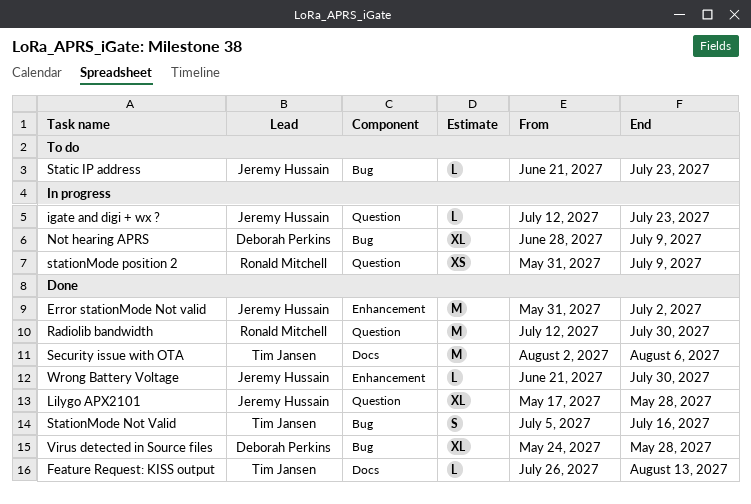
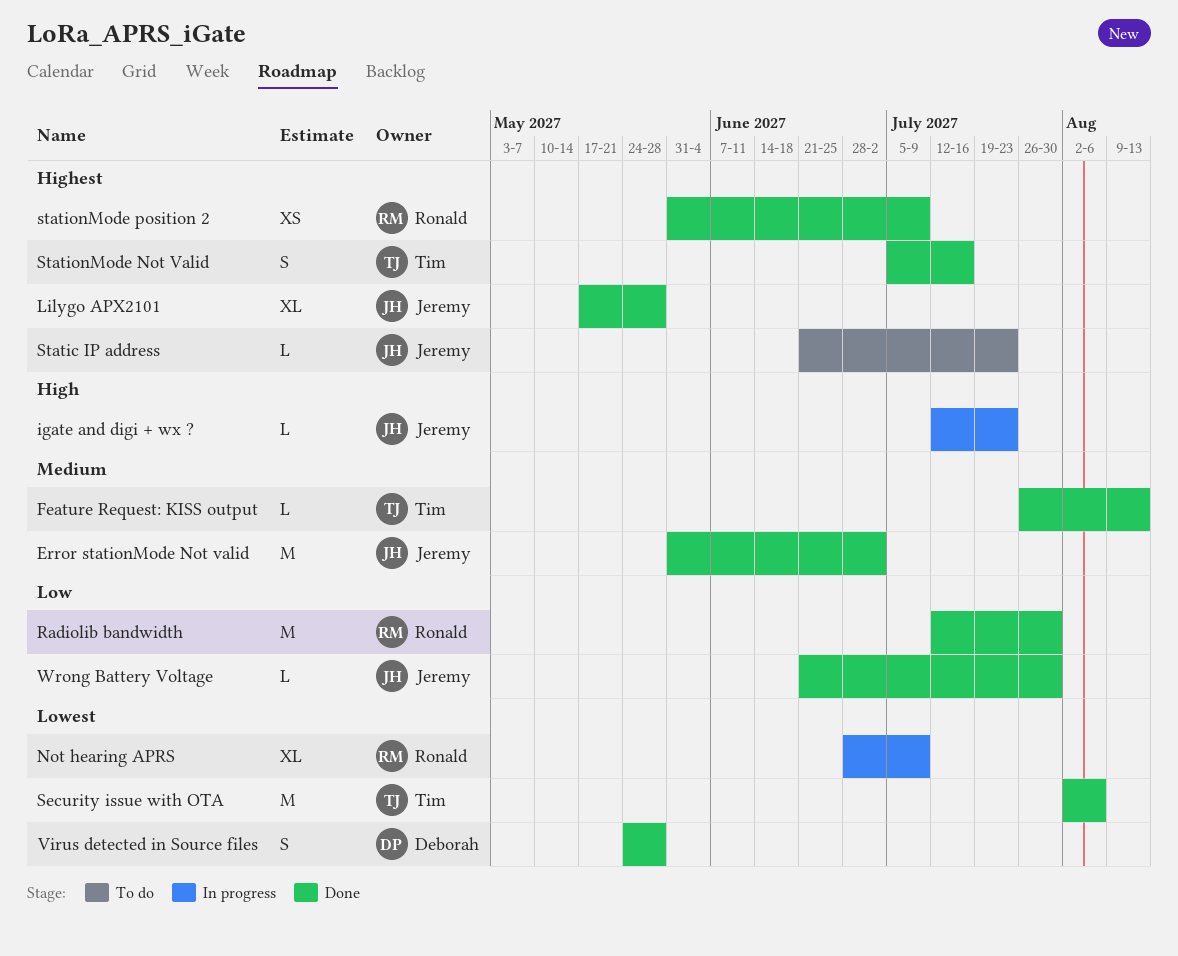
Not hearing APRS, owner: Deborah Perkins -> Ronald Mitchell
stationMode position 2, status: In progress -> Done
Virus detected in Source files, estimate: XL -> S

